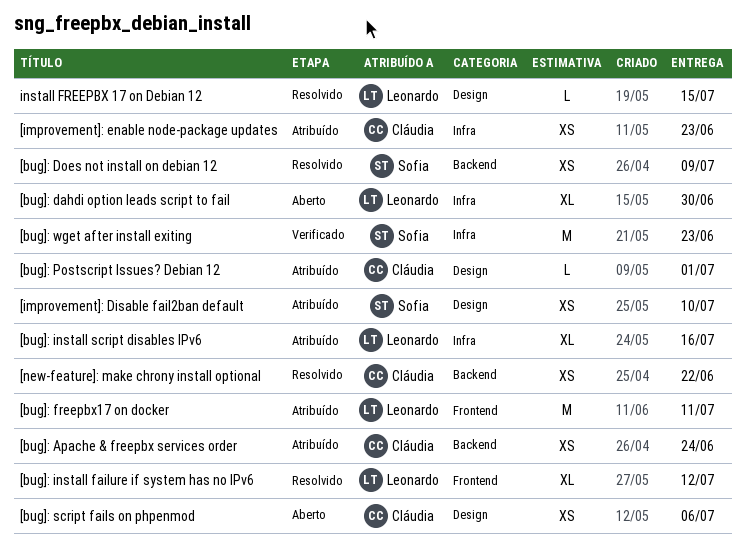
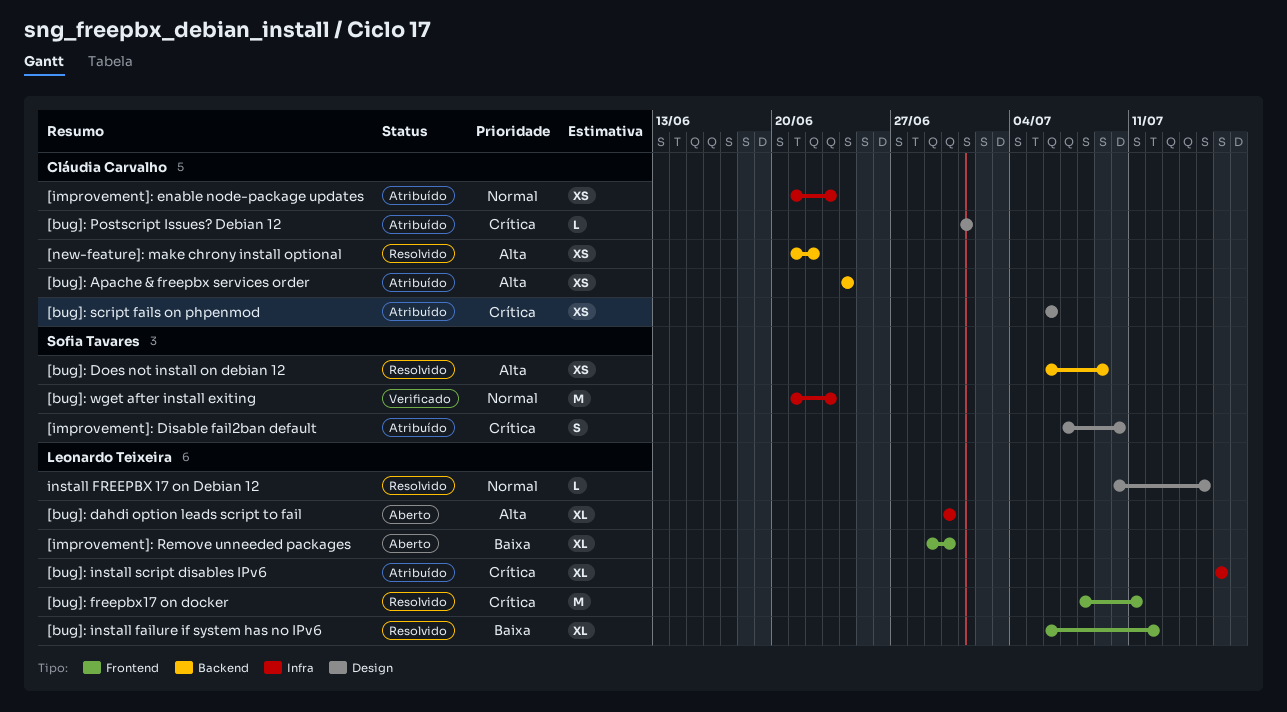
[bug]: freepbx17 on docker, status: Atribuído -> Resolvido
[bug]: script fails on phpenmod, status: Aberto -> Atribuído
[improvement]: Disable fail2ban default, estimate: XS -> S
[improvement]: Remove unneeded packages: none -> present

